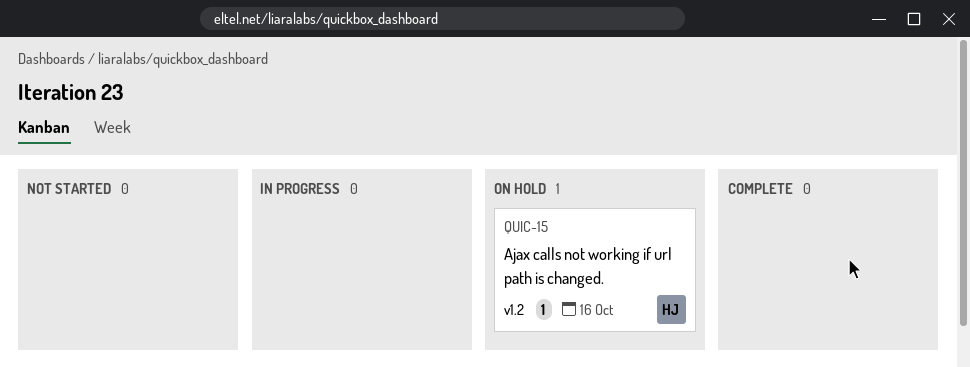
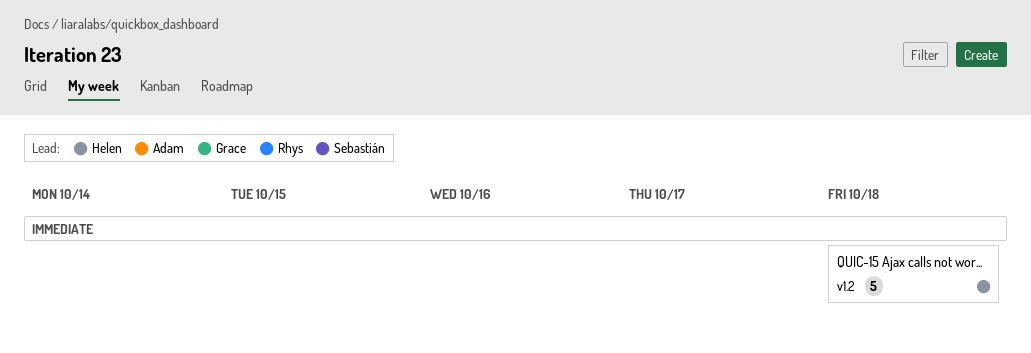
QUIC-15, estimate: 1 -> 5
QUIC-15, due: Oct 16 -> Oct 18

